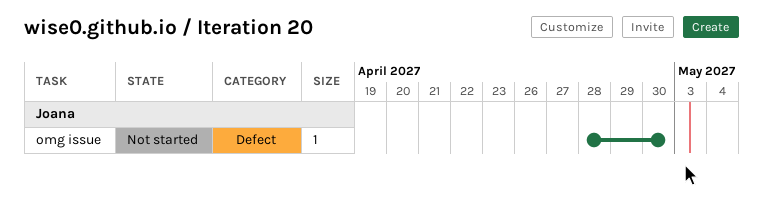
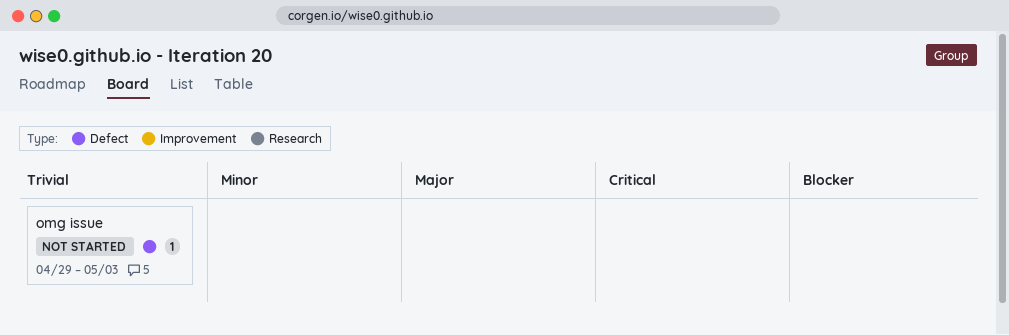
omg issue, start: Apr 28 -> Apr 29
omg issue, due: Apr 30 -> May 3

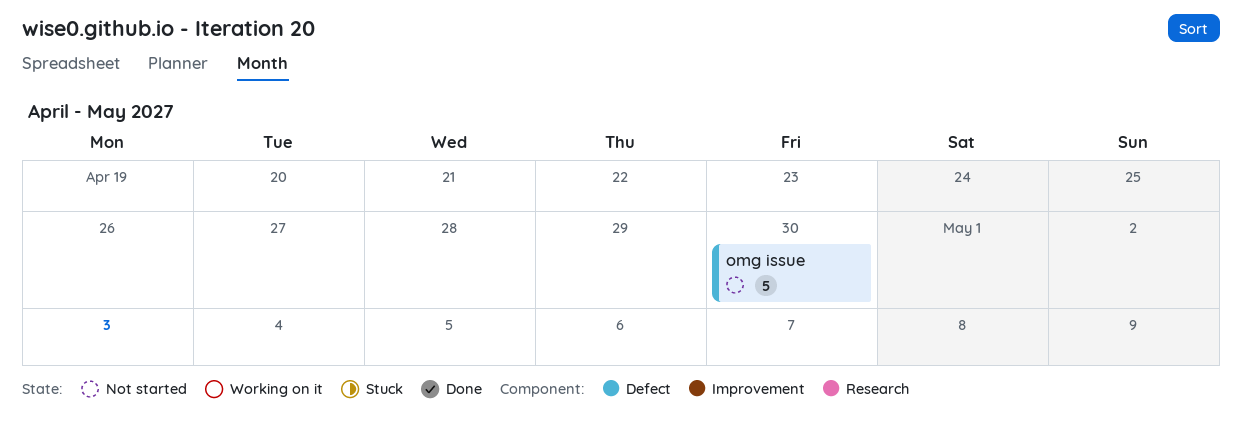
omg issue, estimate: 1 -> 5
omg issue, due: May 3 -> Apr 30

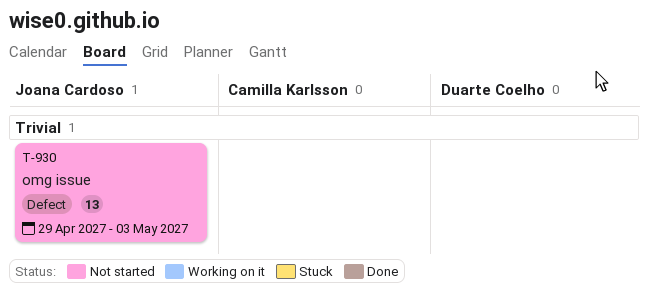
omg issue, estimate: 5 -> 13
omg issue, due: Apr 30 -> May 3

